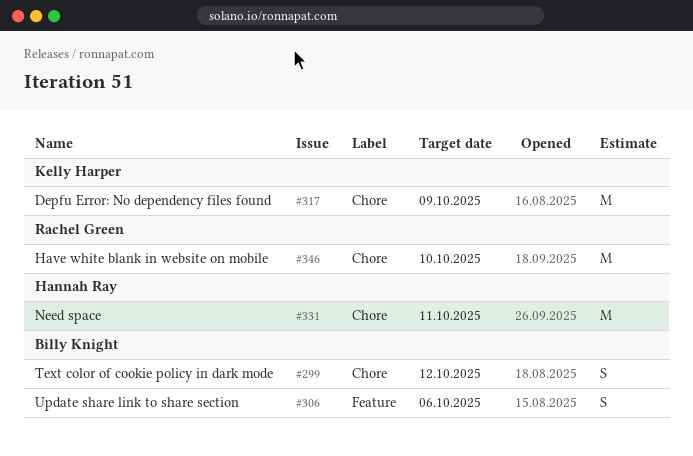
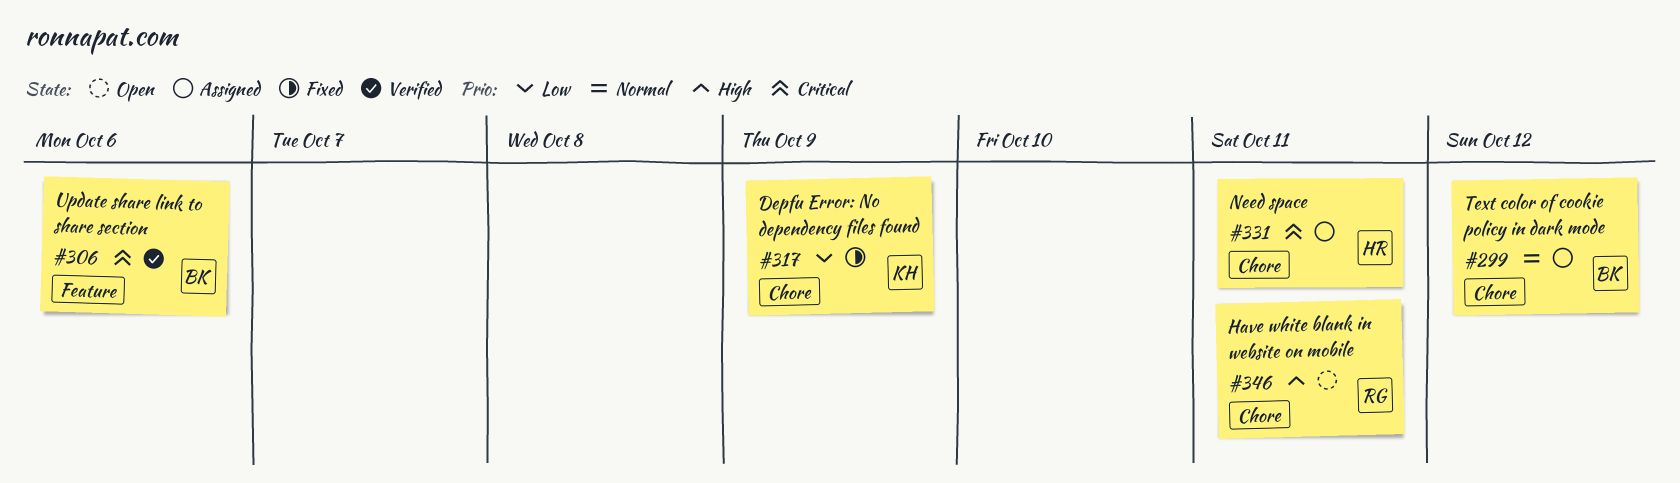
#346, due: Oct 10 -> Oct 11

